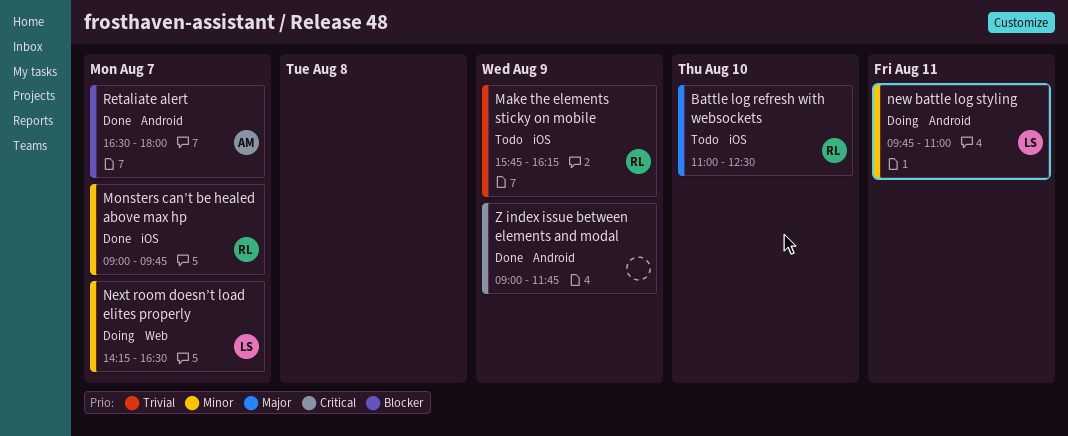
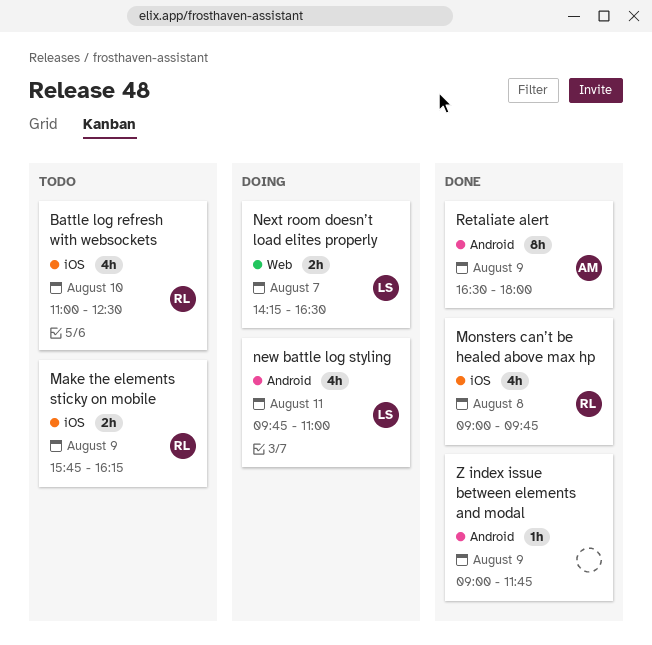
Monsters can’t be healed above max hp, day: Aug 7 -> Aug 8
Retaliate alert, day: Aug 7 -> Aug 9

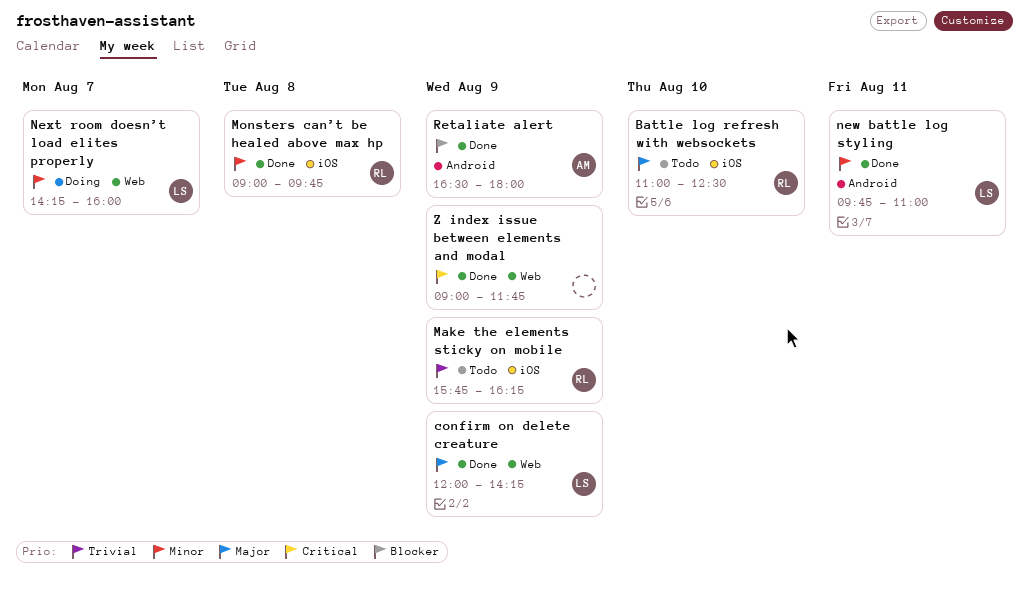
confirm on delete creature: none -> present
new battle log styling, status: Doing -> Done
Next room doesn’t load elites properly, ends: 16:30 -> 16:00
Z index issue between elements and modal, label: Android -> Web

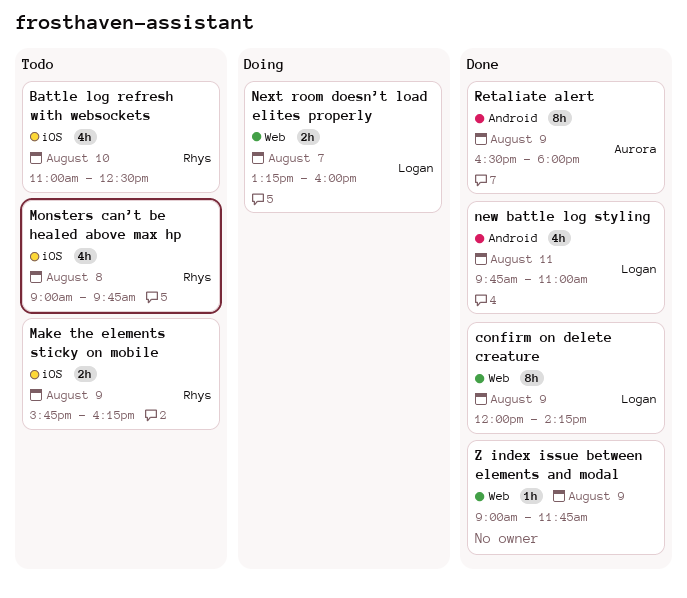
Monsters can’t be healed above max hp, status: Done -> Todo
Next room doesn’t load elites properly, begins: 14:15 -> 13:15

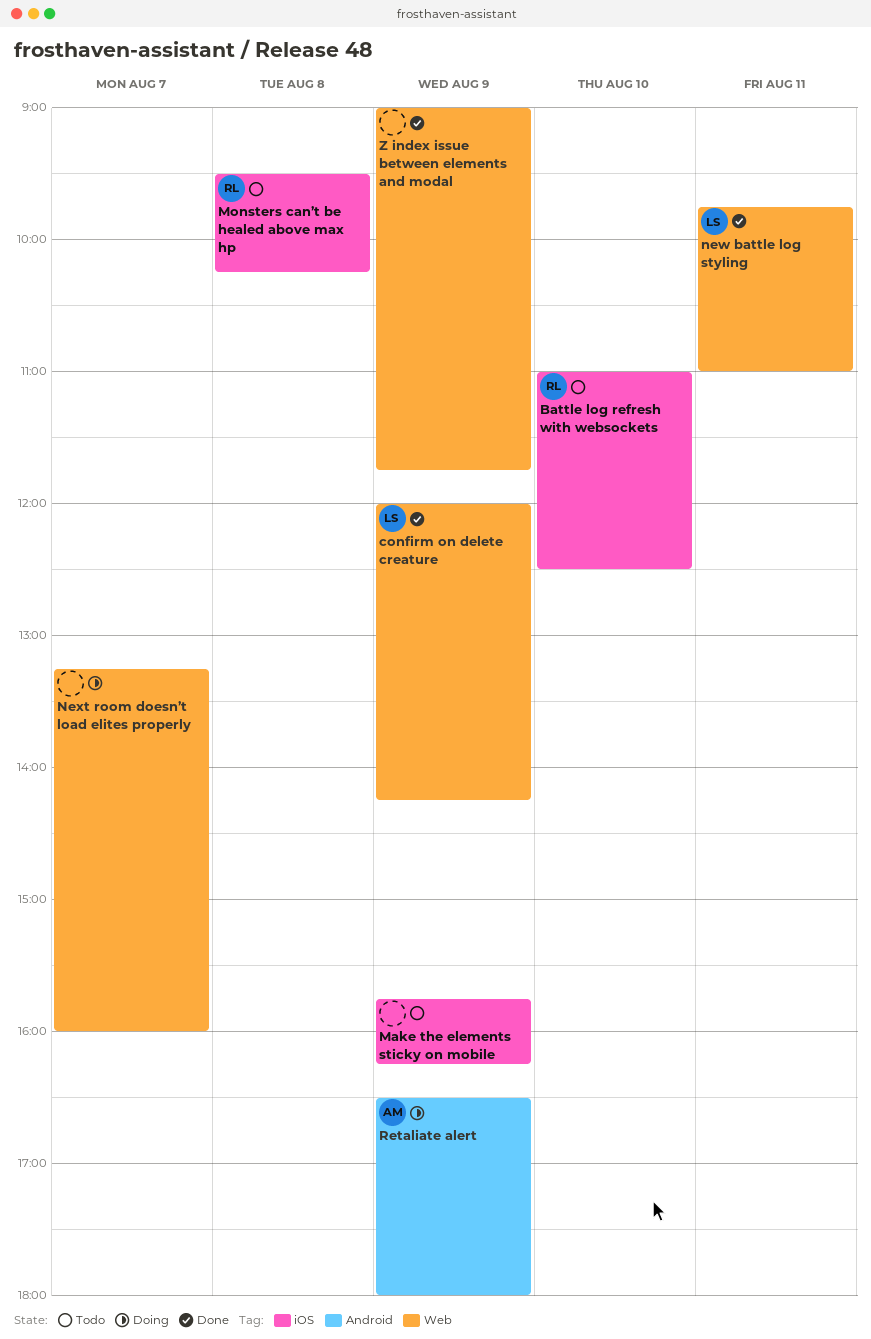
Make the elements sticky on mobile, owner: Rhys -> none
Monsters can’t be healed above max hp, begins: 09:00 -> 09:30
Monsters can’t be healed above max hp, ends: 09:45 -> 10:15
new battle log styling, label: Android -> Web
Next room doesn’t load elites properly, owner: Logan -> none
Retaliate alert, status: Done -> Doing

